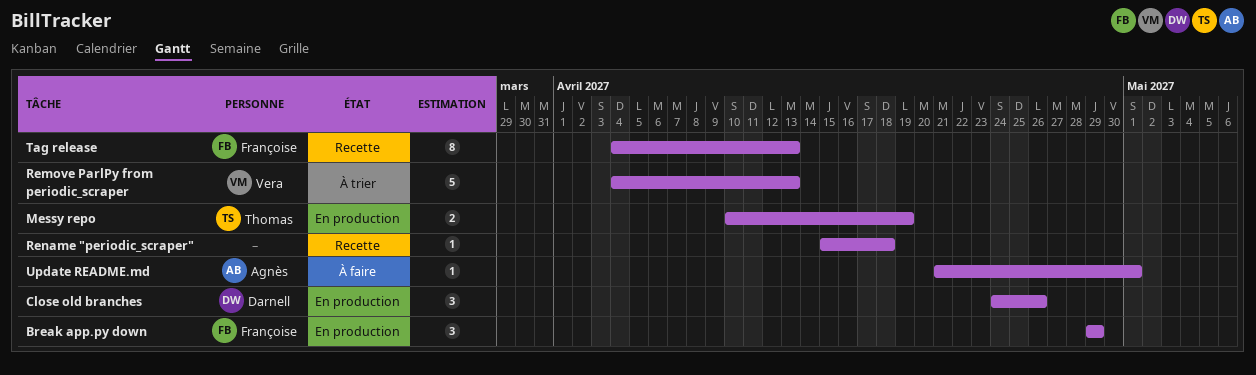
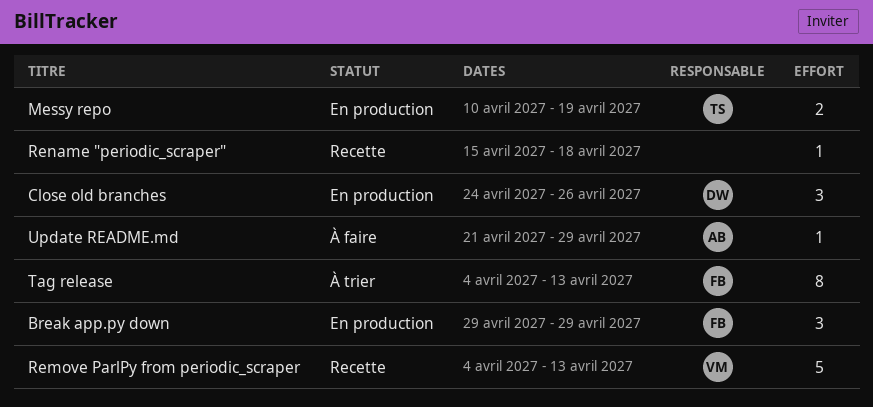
Remove ParlPy from periodic_scraper, status: À trier -> Recette
Tag release, status: Recette -> À trier
Update README.md, due: May 1 -> Apr 29

